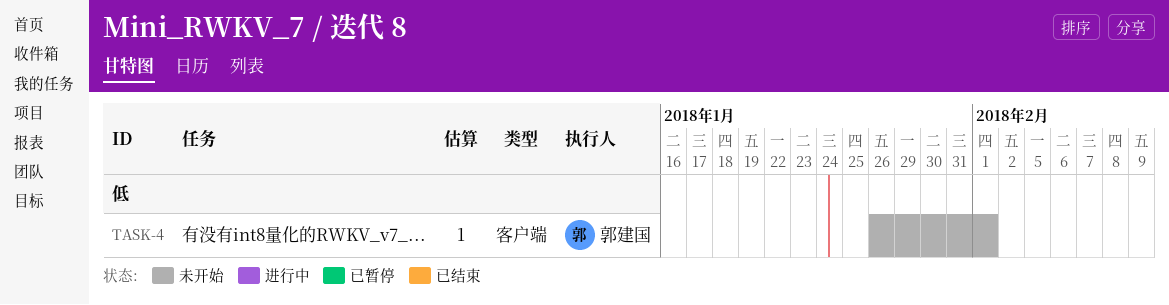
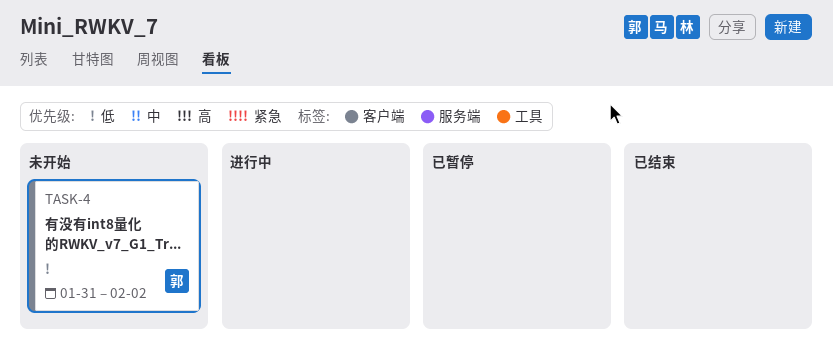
TASK-4, start: Jan 26 -> Jan 31
TASK-4, due: Feb 1 -> Feb 2

